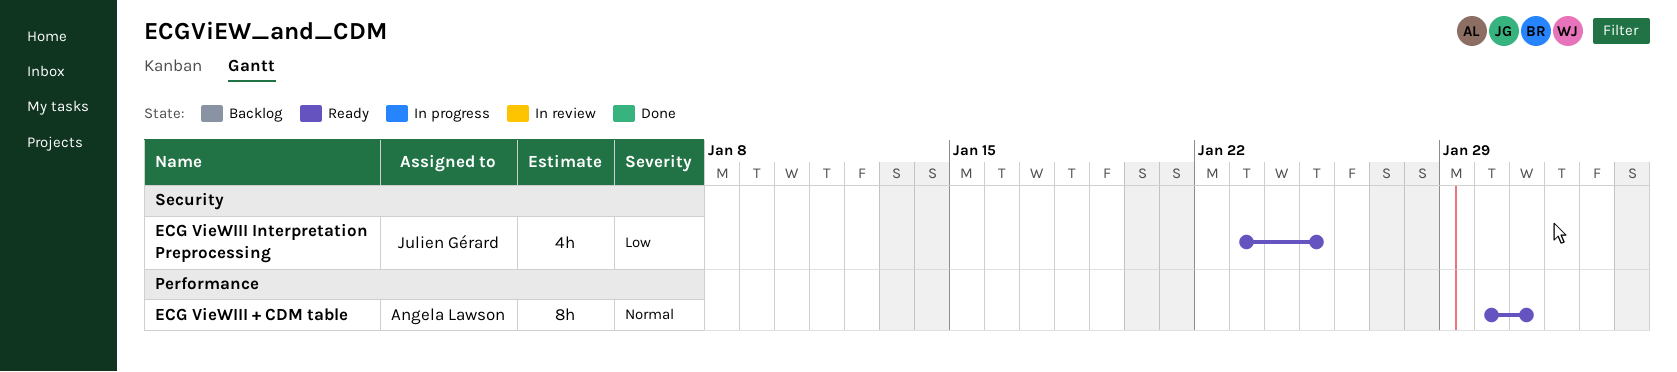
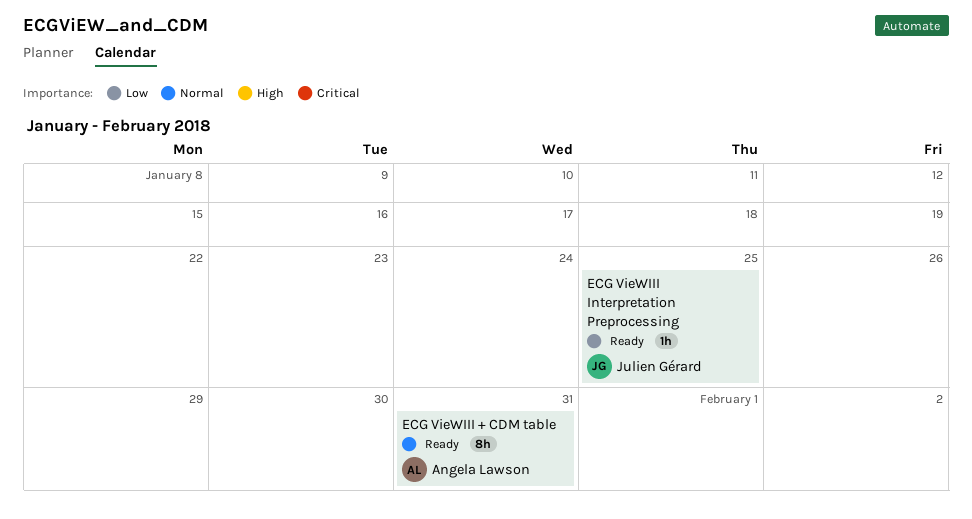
ECG VieWIII Interpretation Preprocessing, estimate: 4h -> 1h

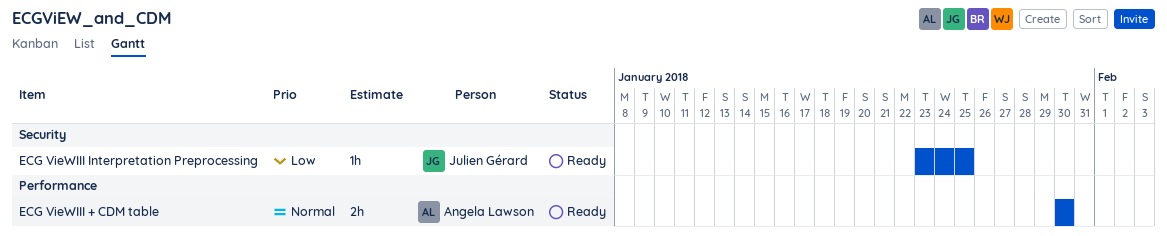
ECG VieWIII + CDM table, estimate: 8h -> 2h
ECG VieWIII + CDM table, due: Jan 31 -> Jan 30

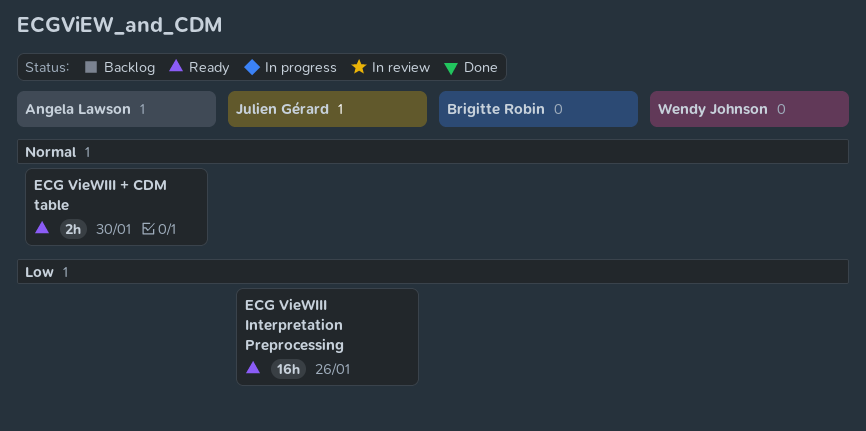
ECG VieWIII Interpretation Preprocessing, estimate: 1h -> 16h
ECG VieWIII Interpretation Preprocessing, due: Jan 25 -> Jan 26

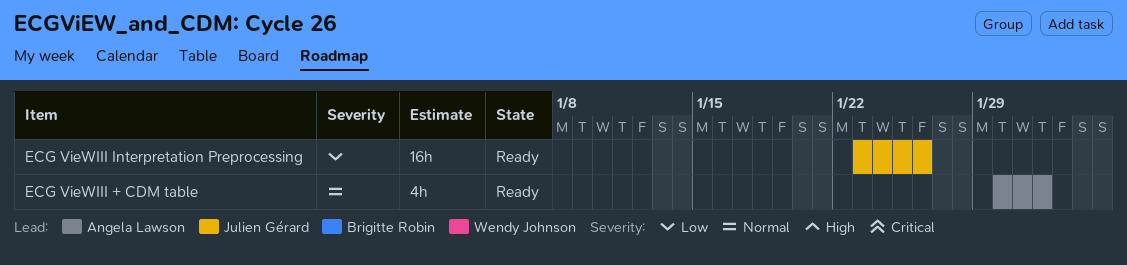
ECG VieWIII + CDM table, estimate: 2h -> 4h
ECG VieWIII + CDM table, due: Jan 30 -> Feb 1

